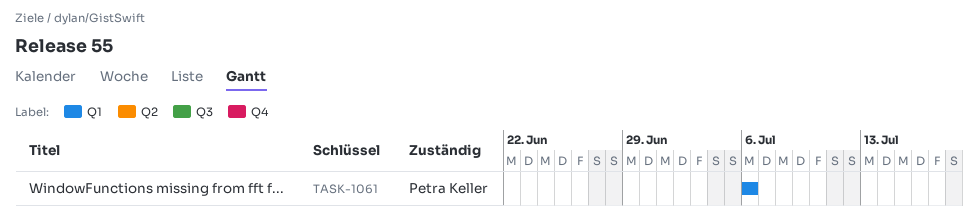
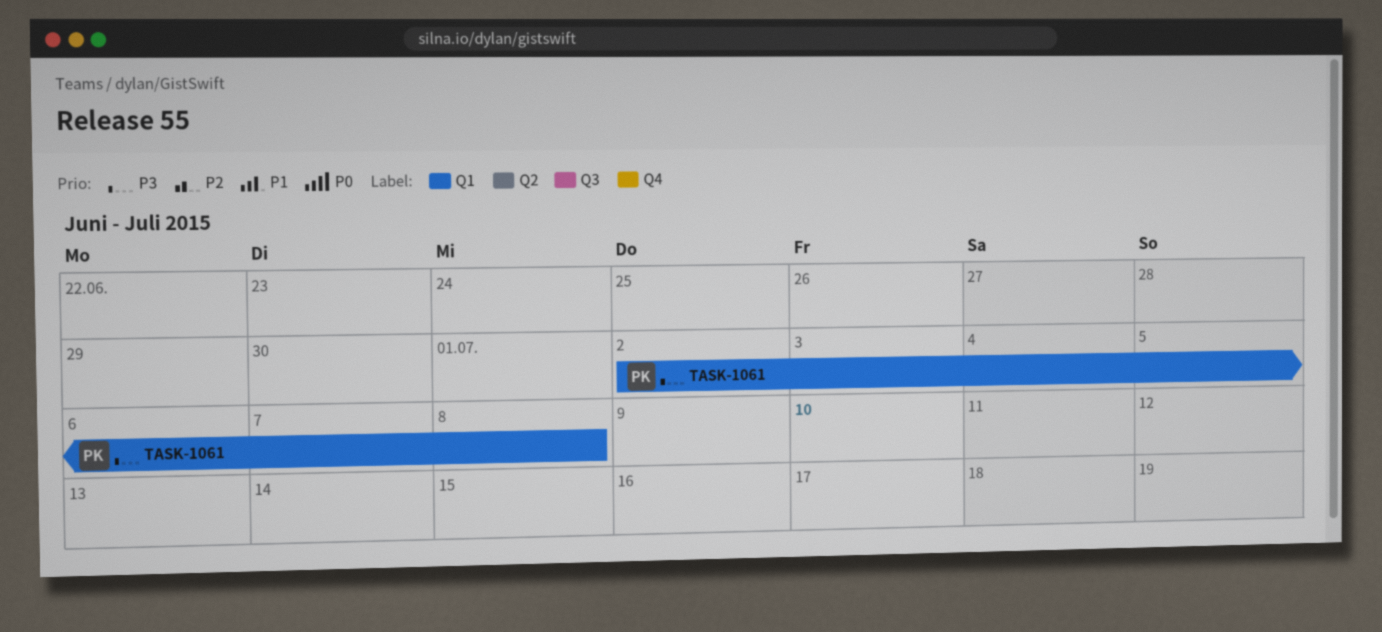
TASK-1061, start: Jul 6 -> Jul 2
TASK-1061, due: Jul 6 -> Jul 8

